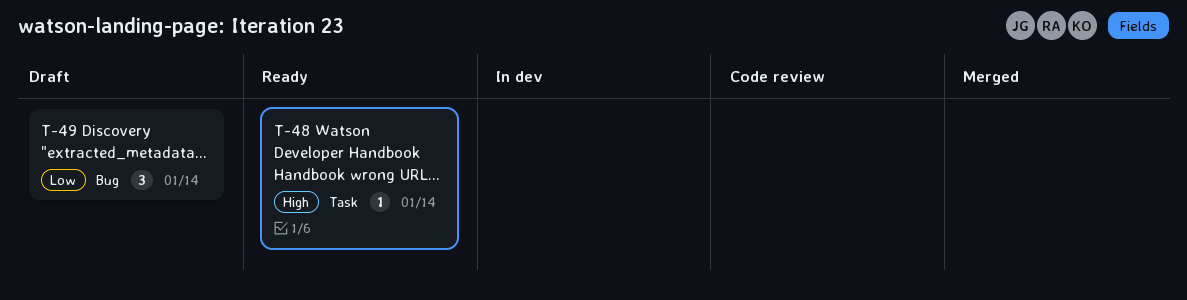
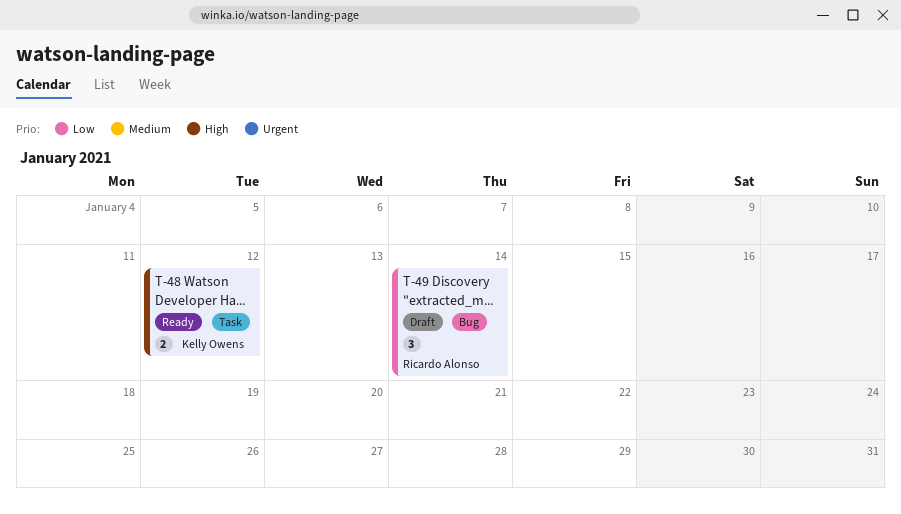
T-48, estimate: 1 -> 2
T-48, due: Jan 14 -> Jan 12

